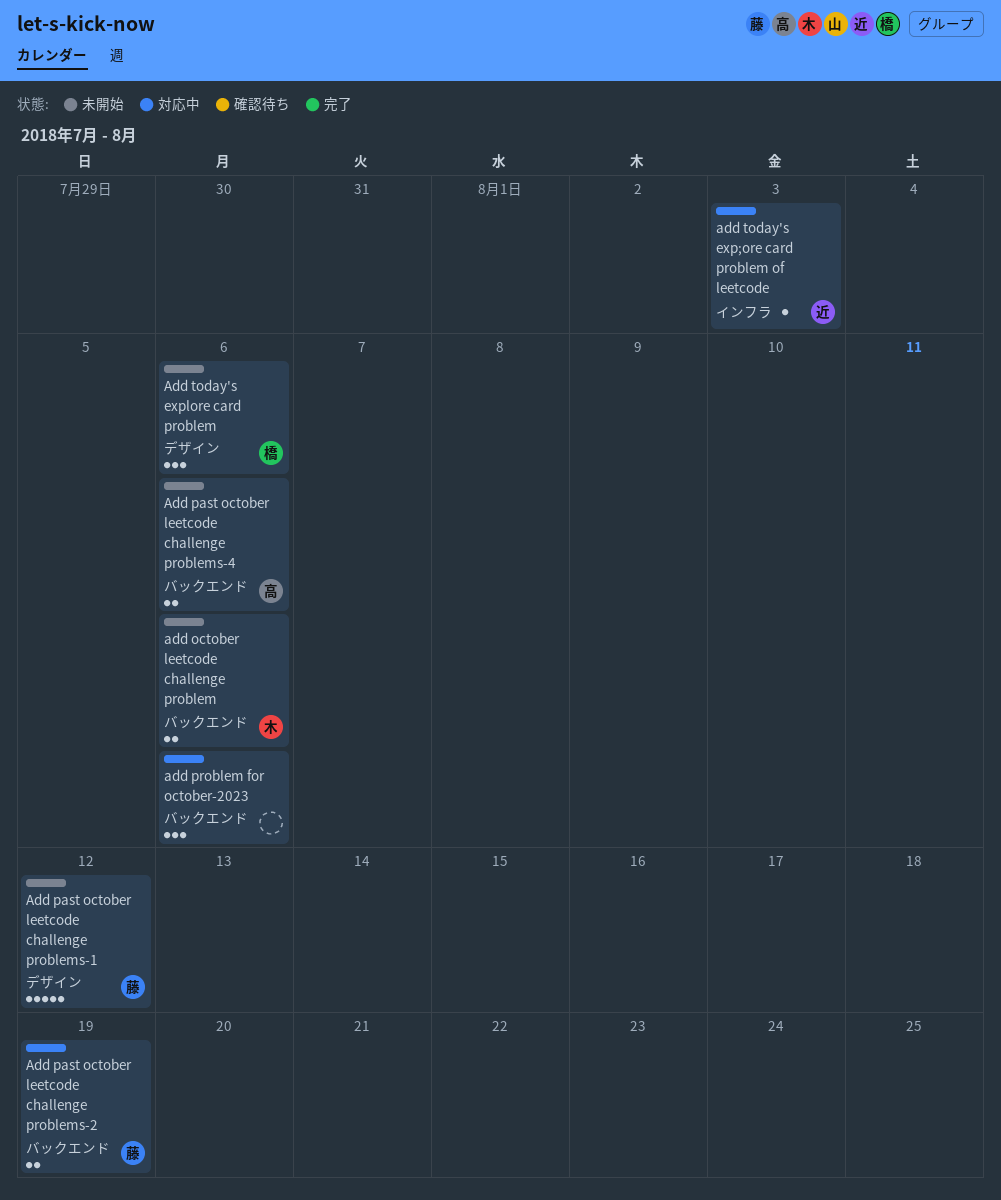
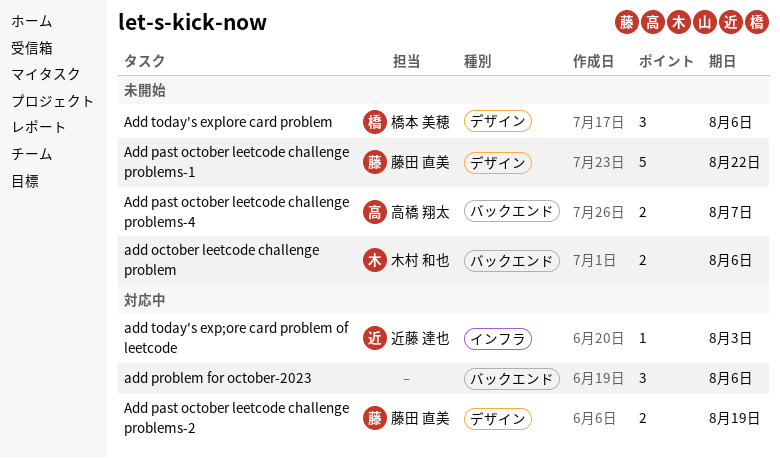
Add past october leetcode challenge problems-1, due: Aug 12 -> Aug 22
Add past october leetcode challenge problems-2, label: バックエンド -> デザイン
Add past october leetcode challenge problems-4, due: Aug 6 -> Aug 7

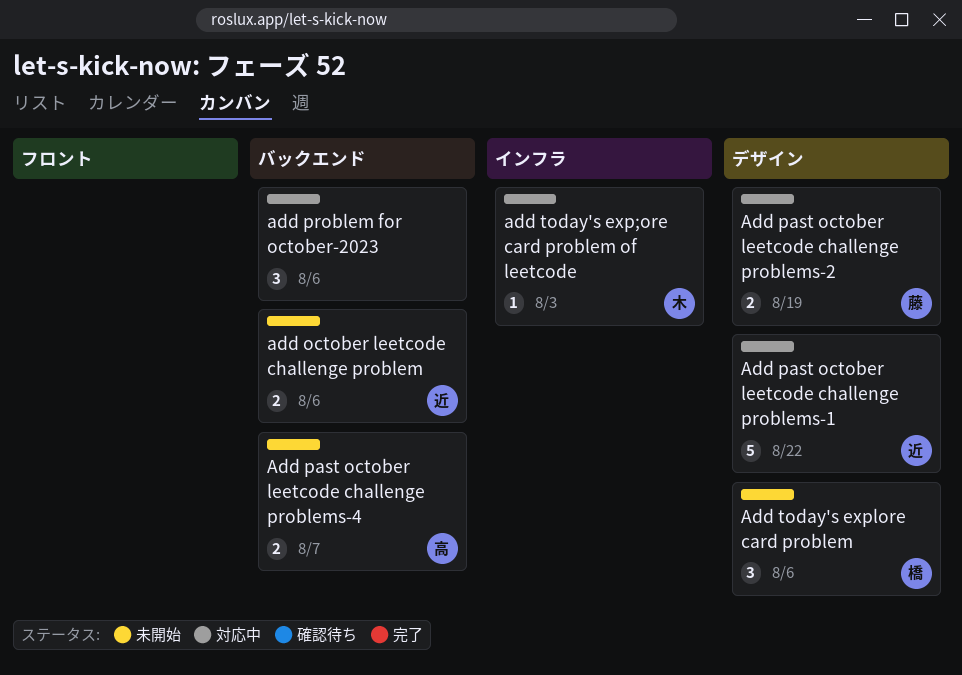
add october leetcode challenge problem, owner: 木村 和也 -> 近藤 達也
Add past october leetcode challenge problems-1, status: 未開始 -> 対応中
Add past october leetcode challenge problems-1, owner: 藤田 直美 -> 近藤 達也
add today's exp;ore card problem of leetcode, owner: 近藤 達也 -> 木村 和也

